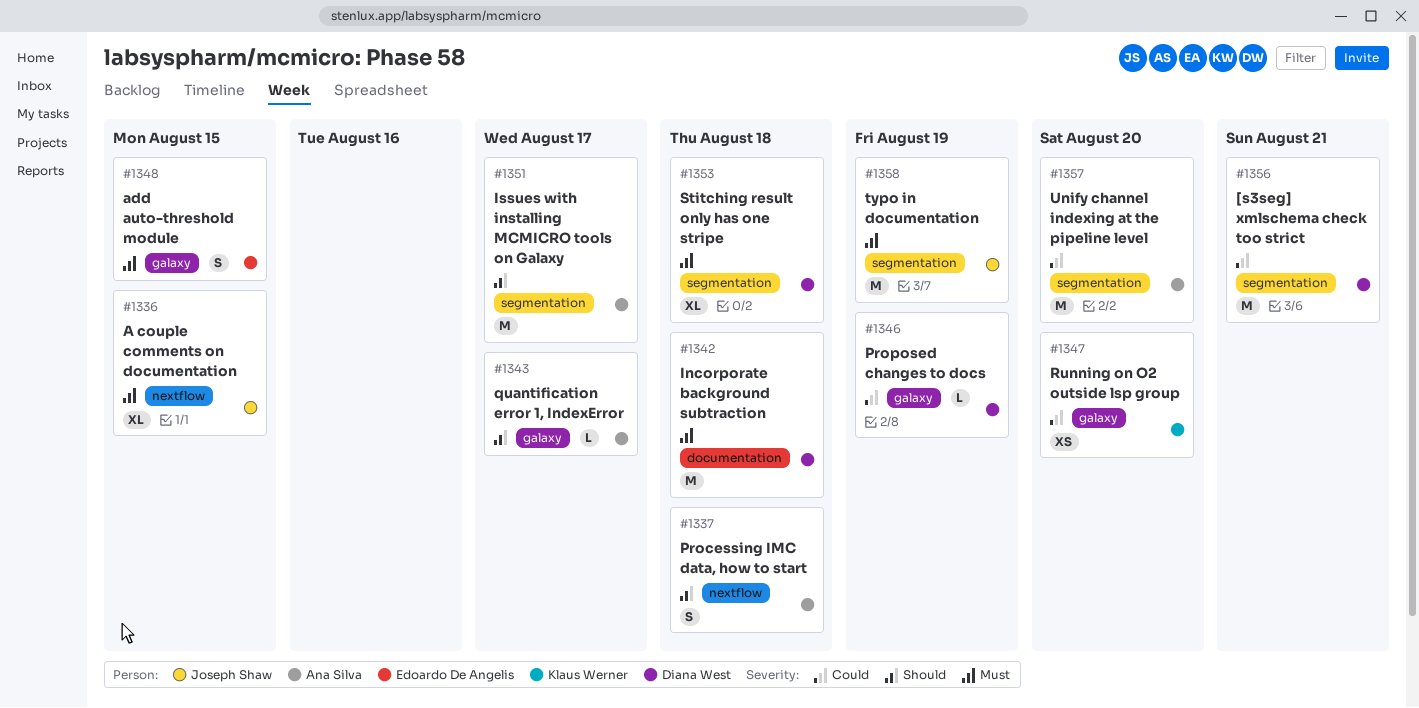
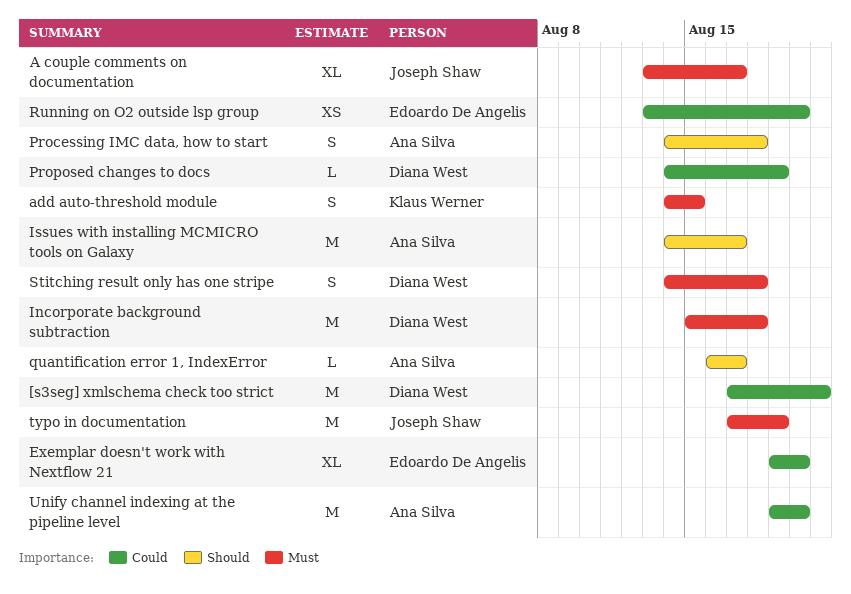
A couple comments on documentation, due: Aug 15 -> Aug 17
add auto-threshold module, owner: Edoardo De Angelis -> Klaus Werner
Exemplar doesn't work with Nextflow 21: none -> present
Running on O2 outside lsp group, owner: Klaus Werner -> Edoardo De Angelis
Stitching result only has one stripe, estimate: XL -> S

